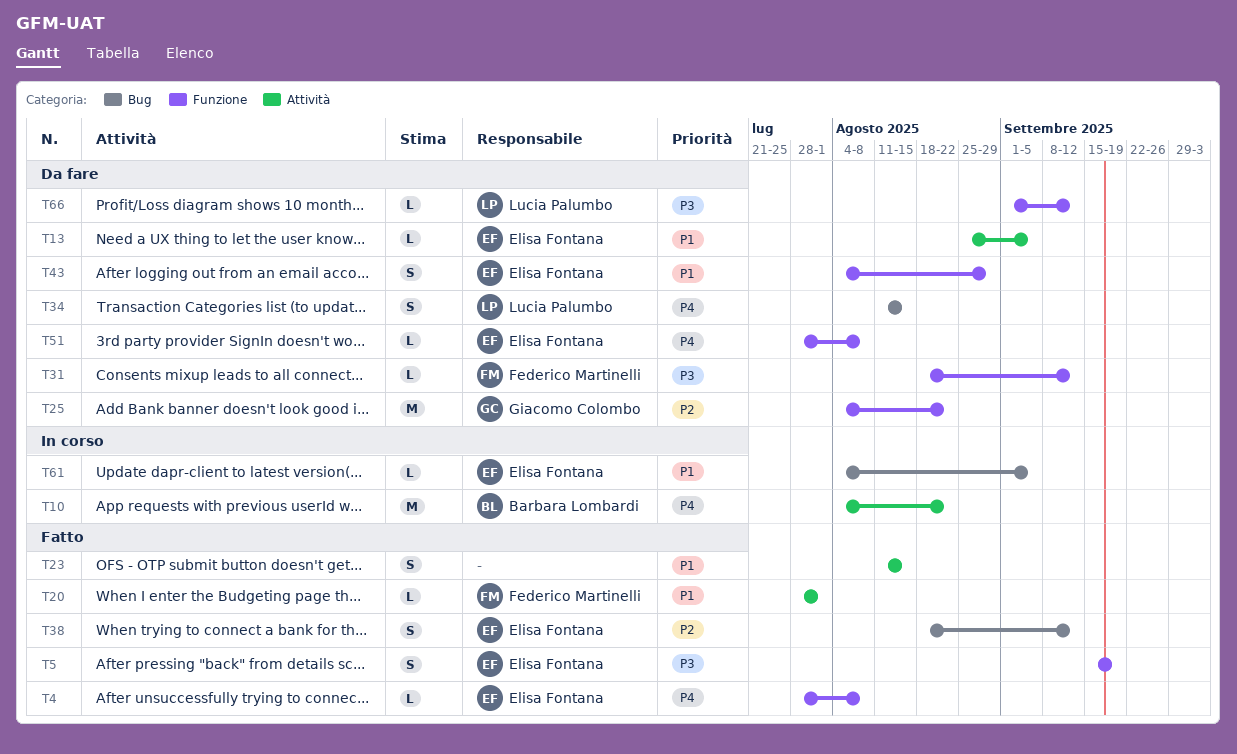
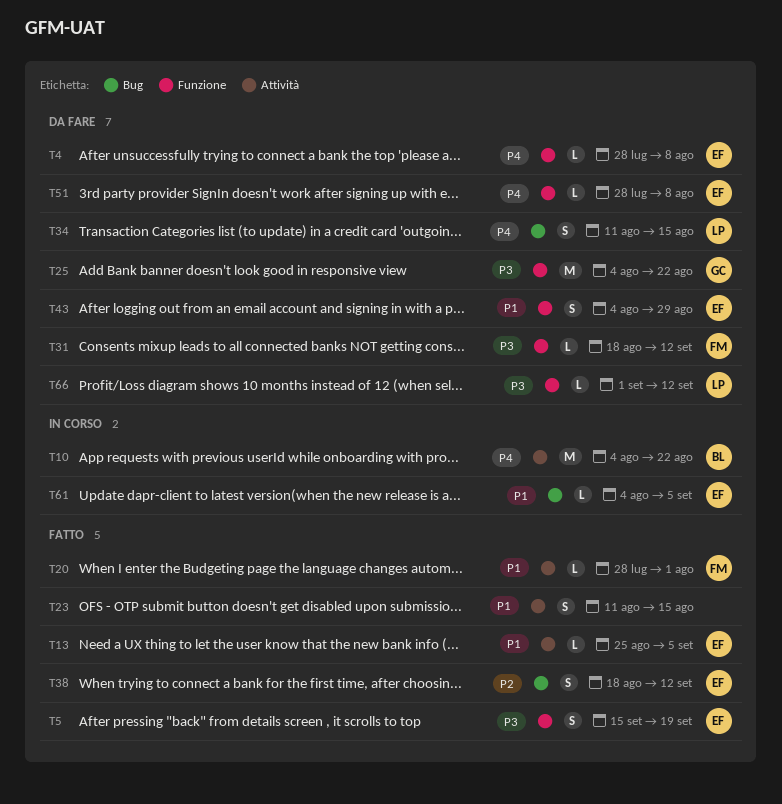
T4, status: Fatto -> Da fare
T13, status: Da fare -> Fatto
T25, priority: P2 -> P3

